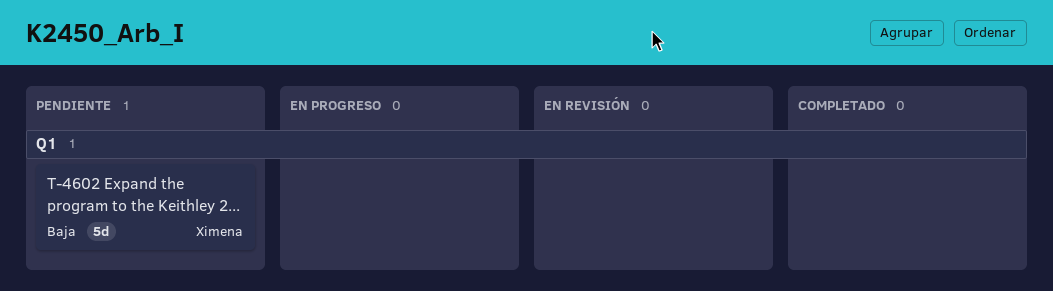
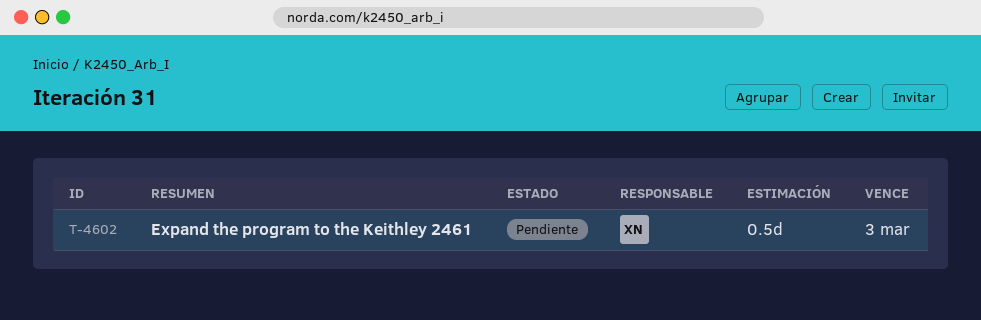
T-4602, estimate: 5d -> 0.5d

